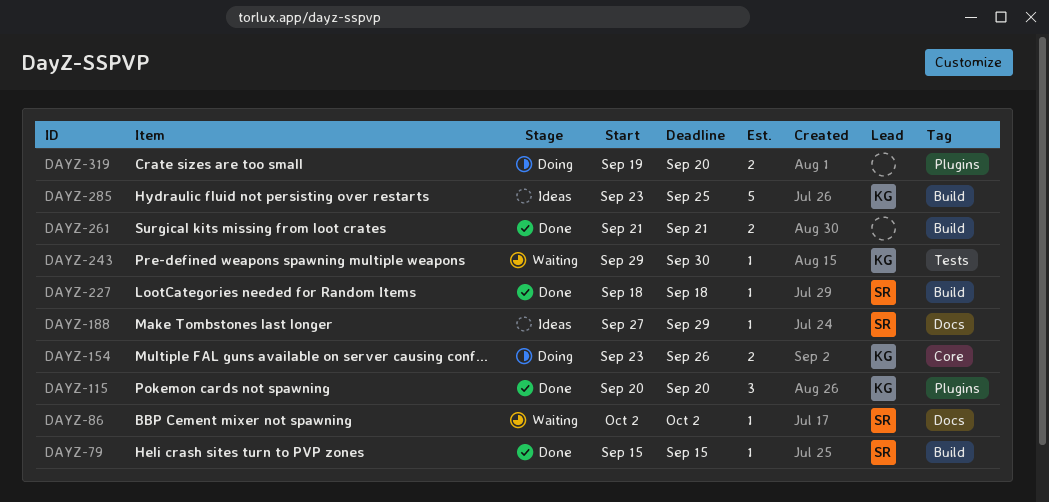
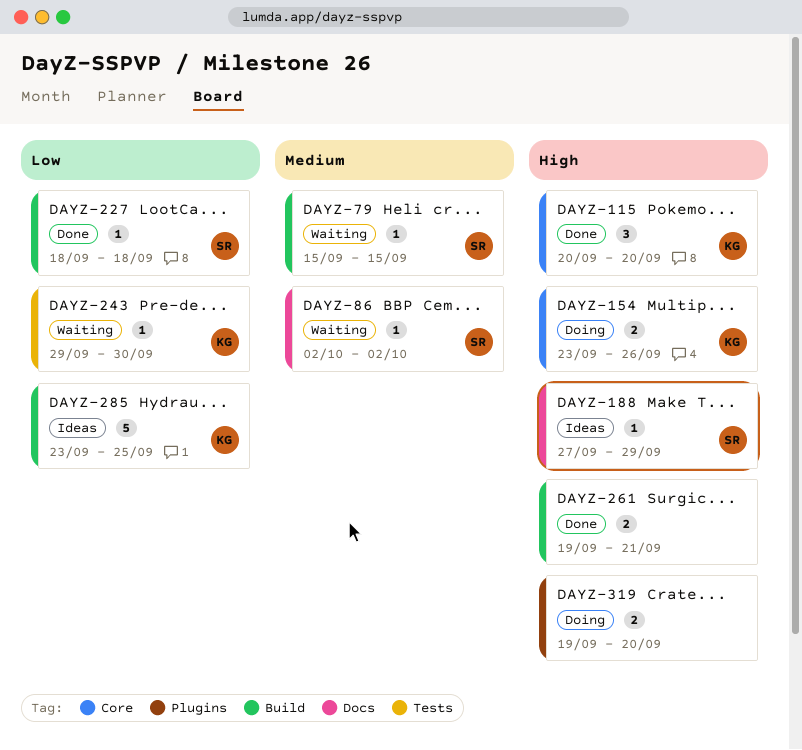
DAYZ-79, status: Done -> Waiting
DAYZ-115, label: Plugins -> Core
DAYZ-261, start: Sep 21 -> Sep 19

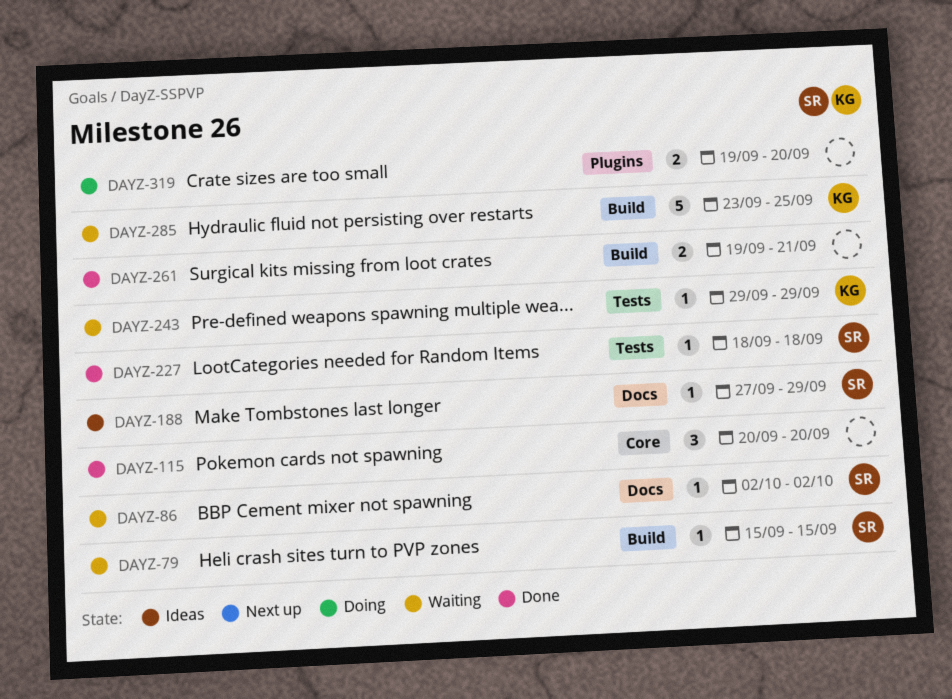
DAYZ-115, owner: KG -> none
DAYZ-154: present -> none
DAYZ-227, label: Build -> Tests
DAYZ-243, due: Sep 30 -> Sep 29
DAYZ-285, status: Ideas -> Waiting

